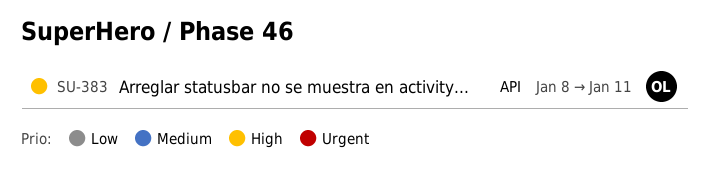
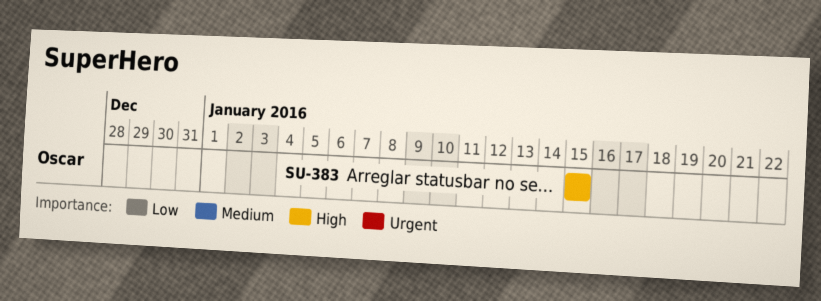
SU-383, start: Jan 8 -> Jan 15
SU-383, due: Jan 11 -> Jan 15

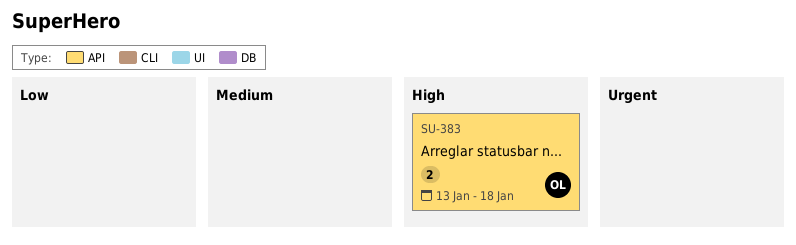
SU-383, start: Jan 15 -> Jan 13
SU-383, due: Jan 15 -> Jan 18

